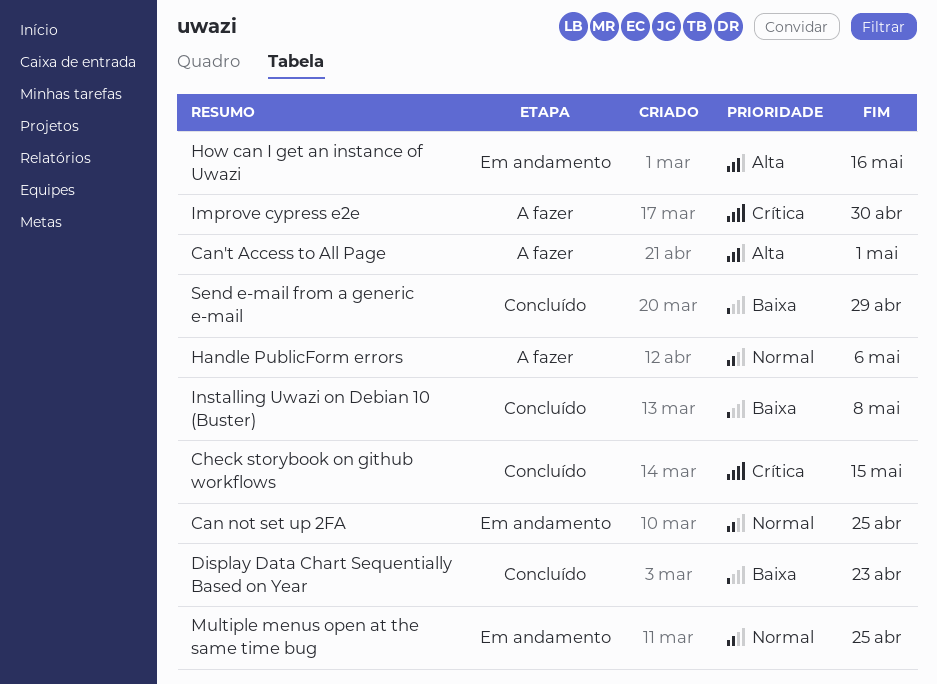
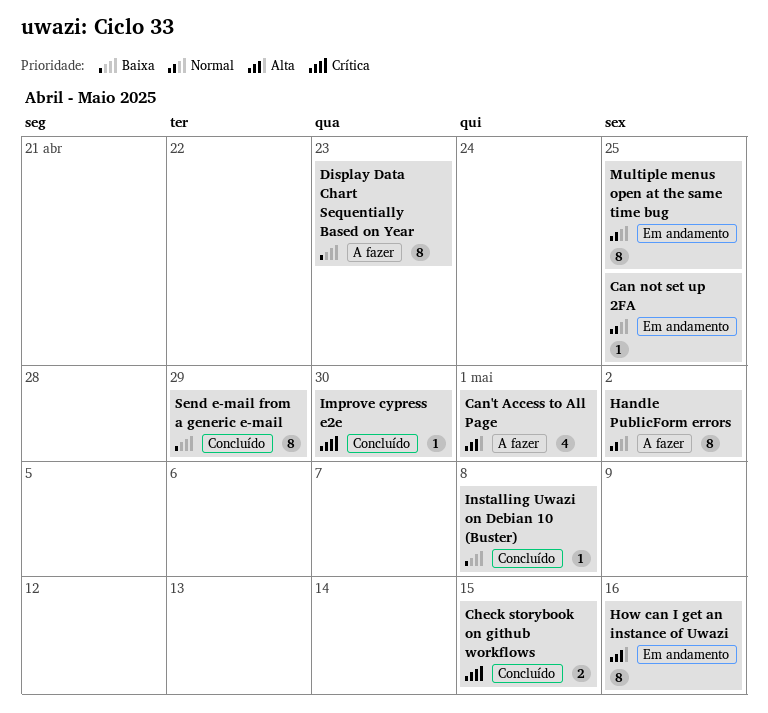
Display Data Chart Sequentially Based on Year, status: Concluído -> A fazer
Handle PublicForm errors, due: May 6 -> May 2
Improve cypress e2e, status: A fazer -> Concluído

